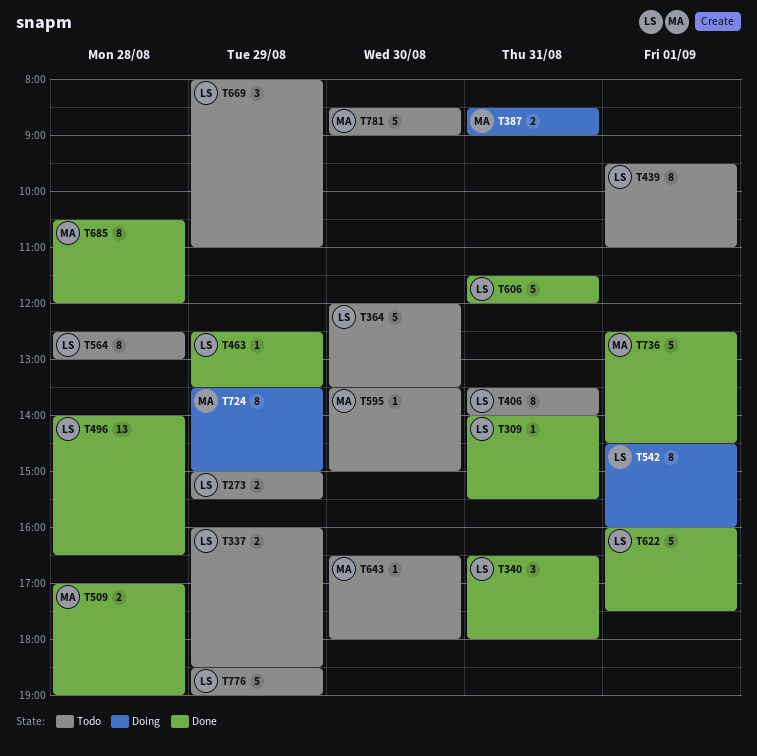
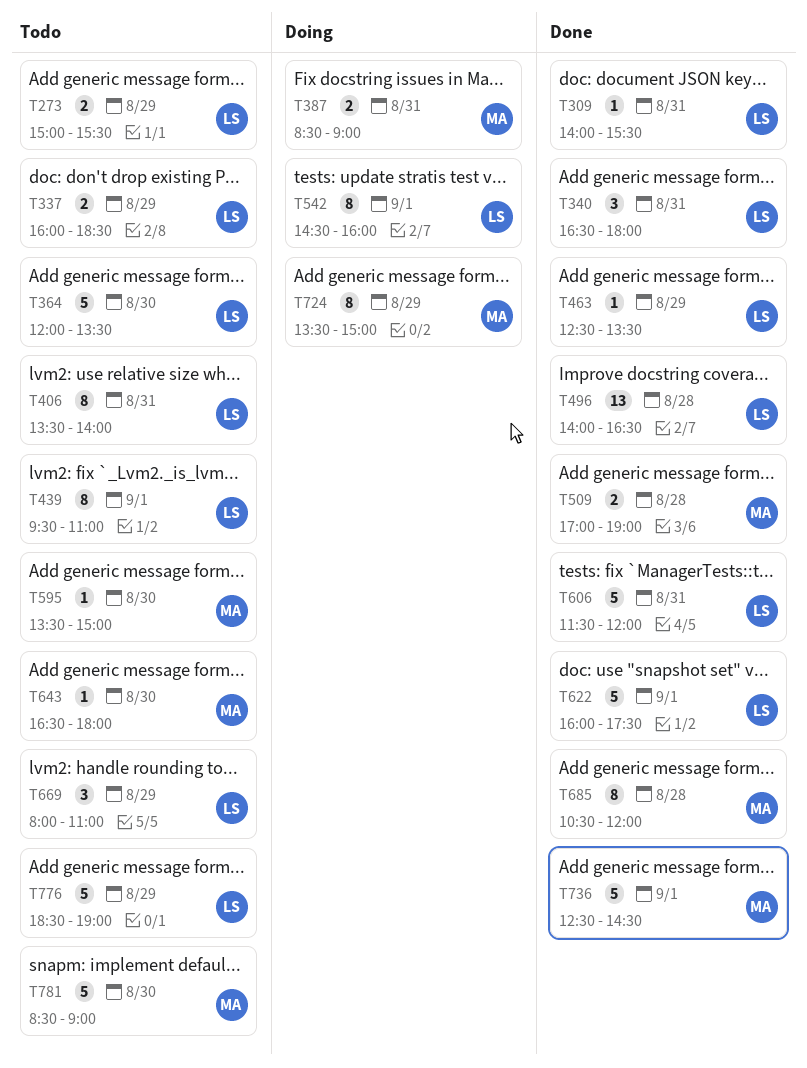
T564: present -> none

